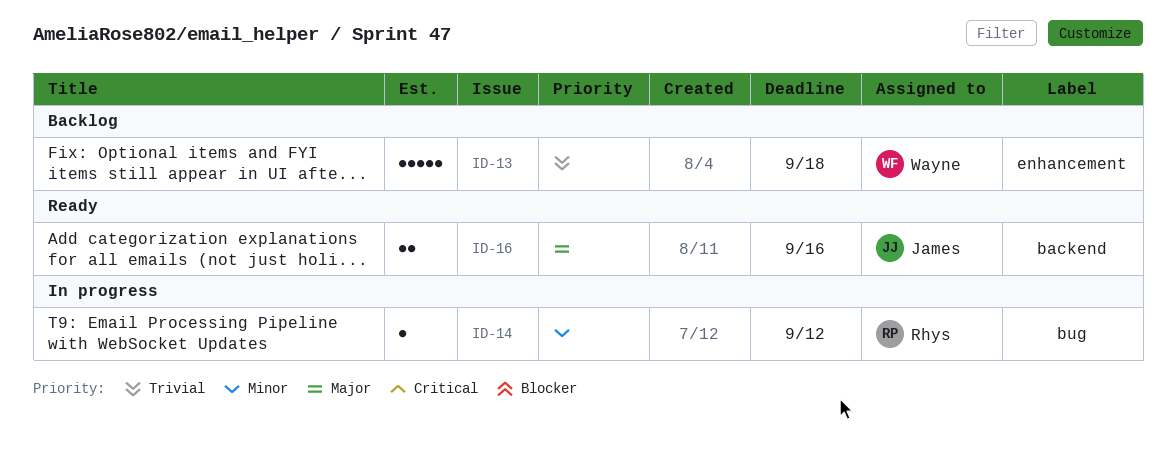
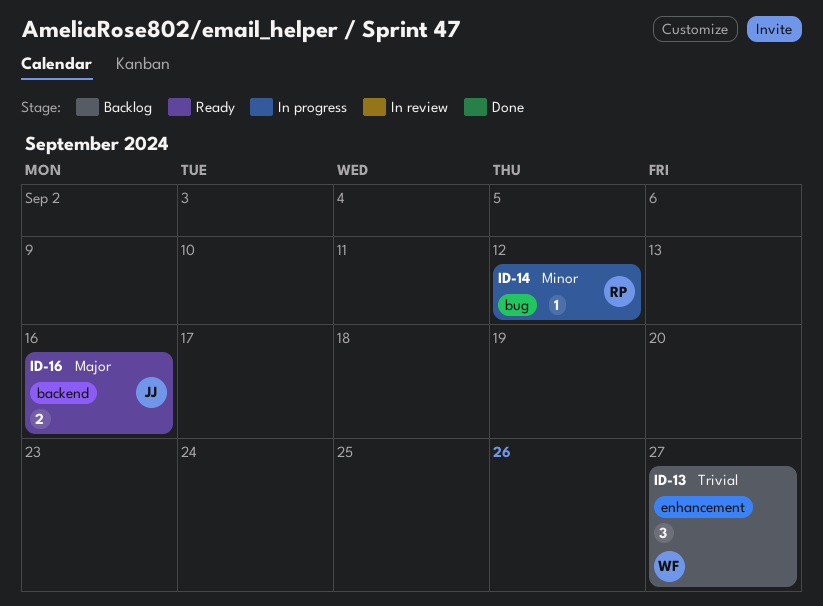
ID-13, estimate: 5 -> 3
ID-13, due: Sep 18 -> Sep 27

